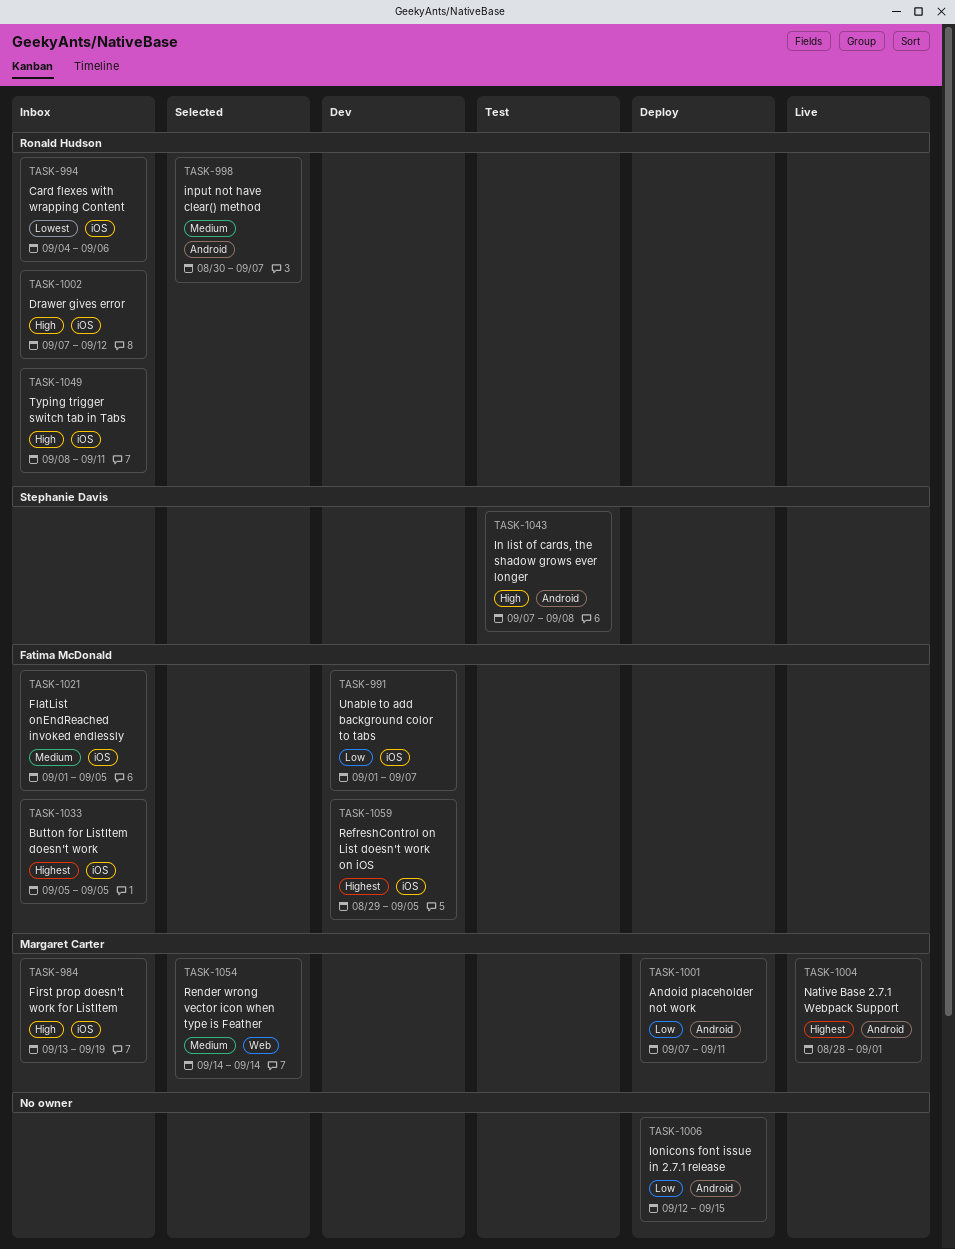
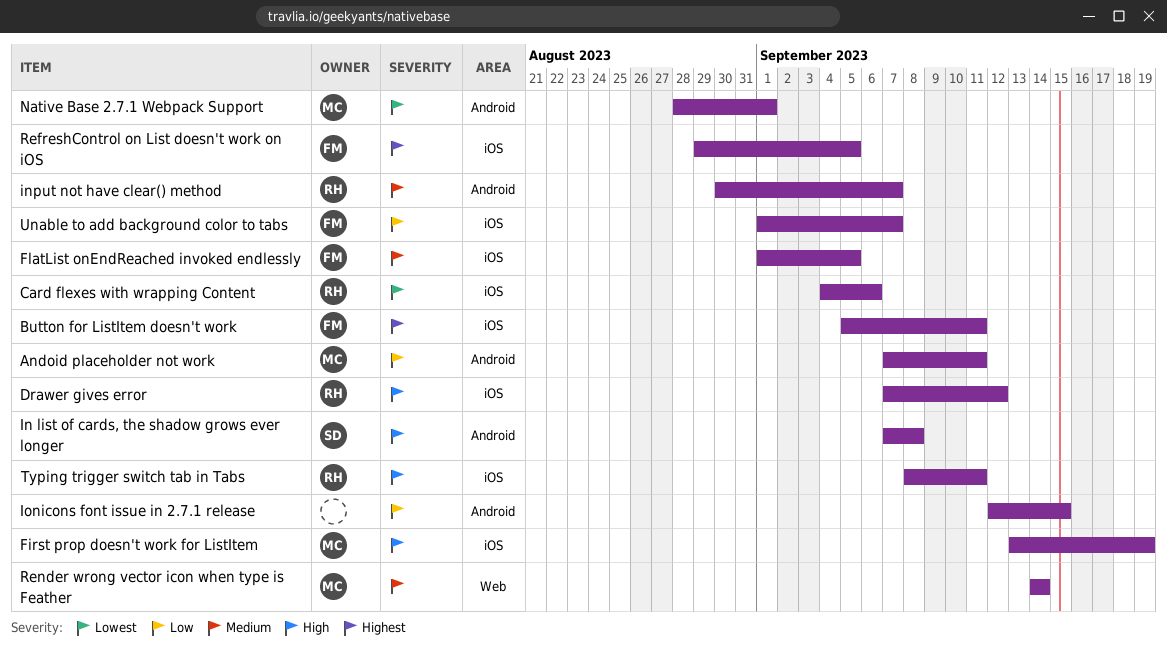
Button for ListItem doesn't work, due: Sep 5 -> Sep 11
Native Base 2.7.1 Webpack Support, priority: Highest -> Lowest

